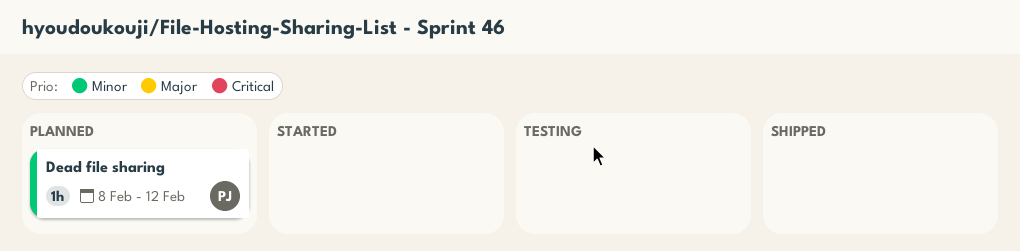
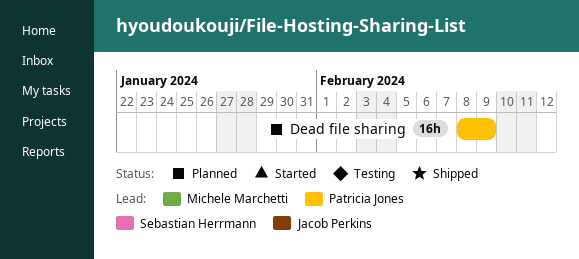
Dead file sharing, estimate: 1h -> 16h
Dead file sharing, due: Feb 12 -> Feb 9

